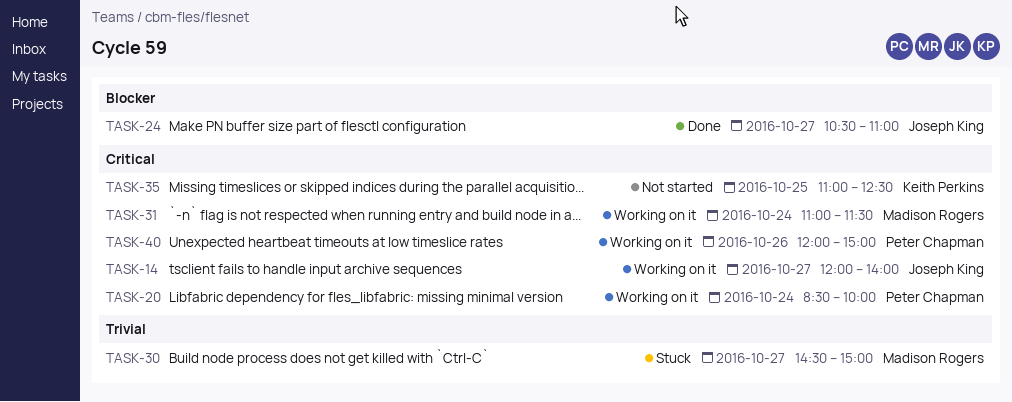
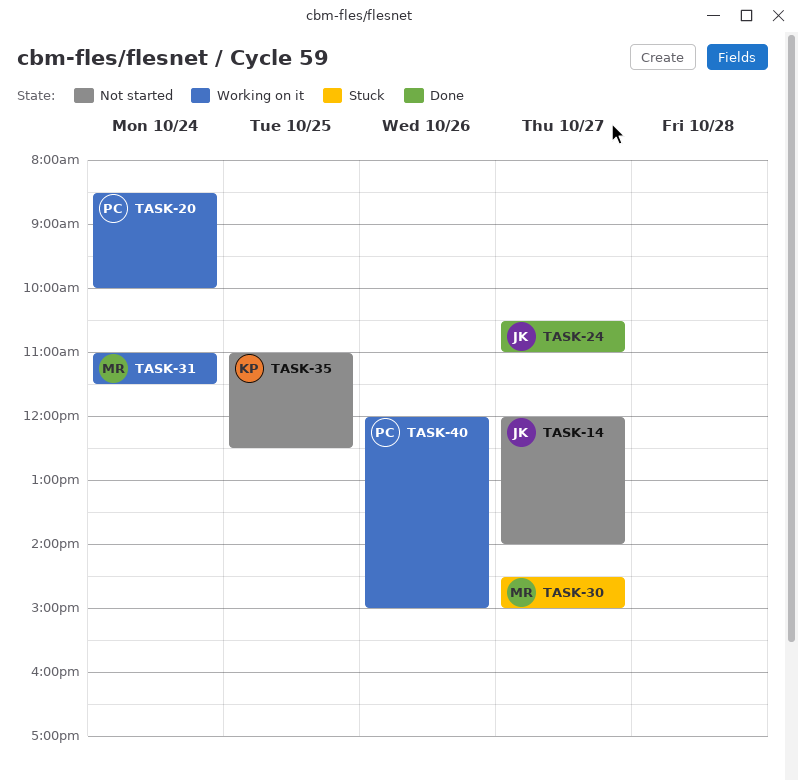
TASK-14, status: Working on it -> Not started

